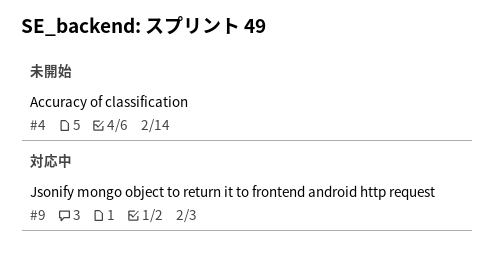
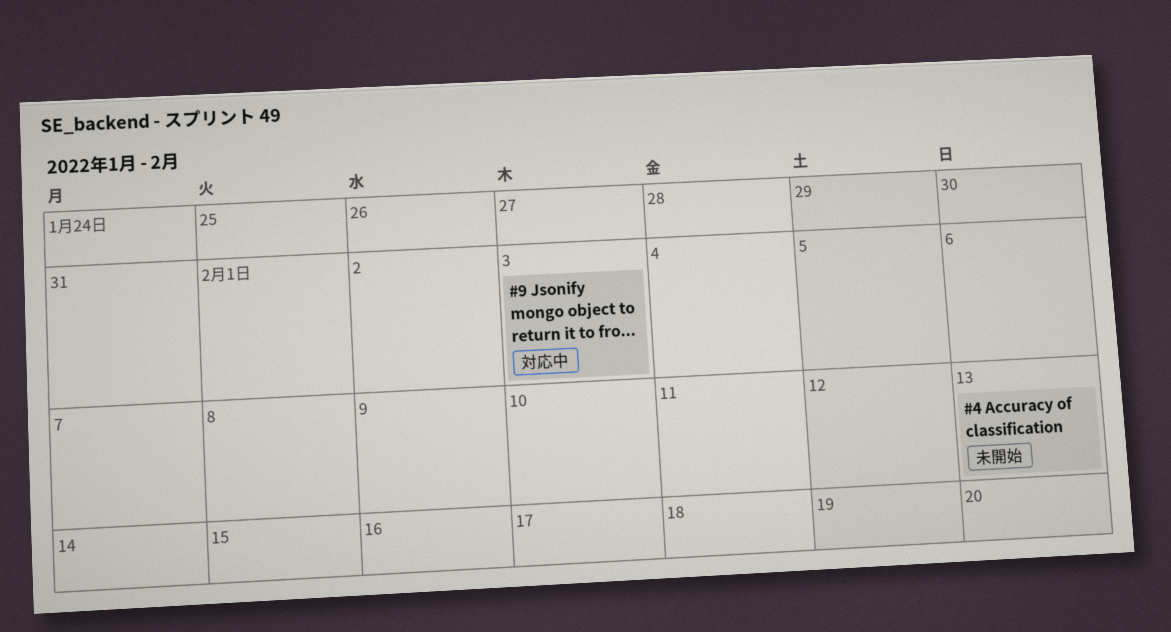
#4, due: Feb 14 -> Feb 13

